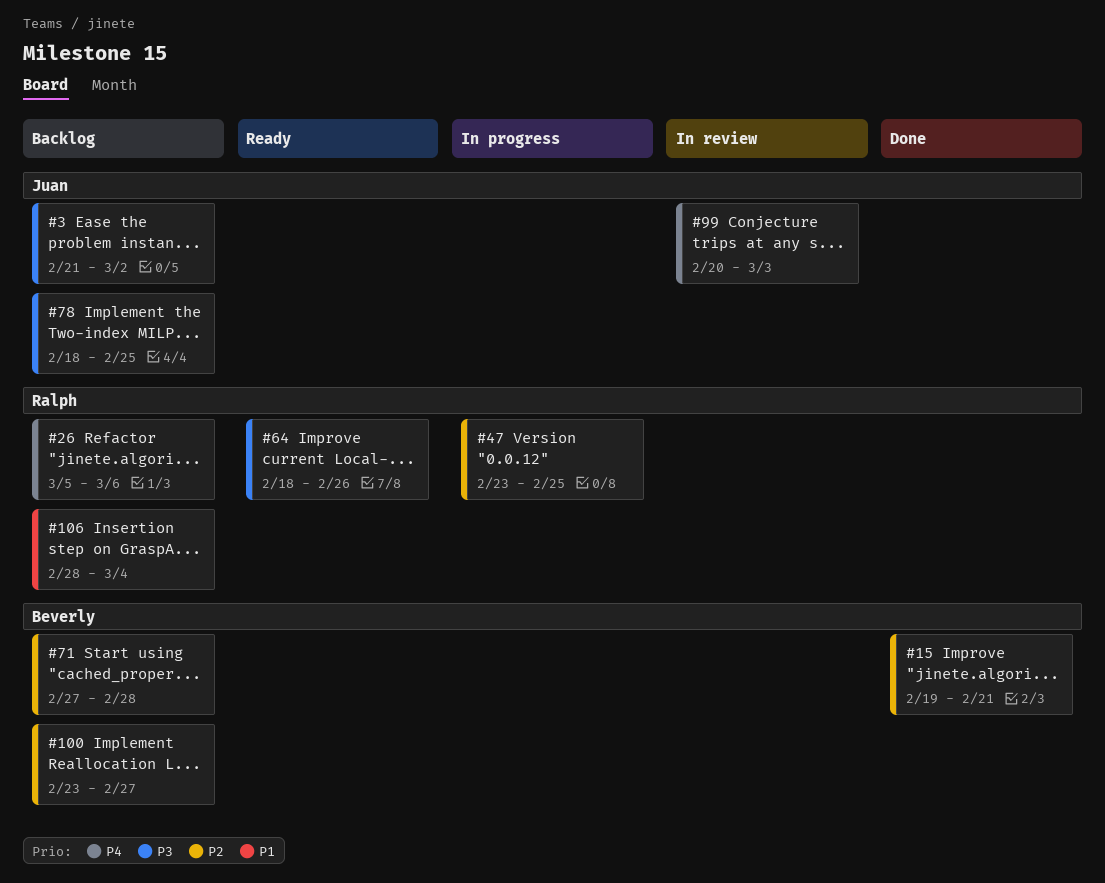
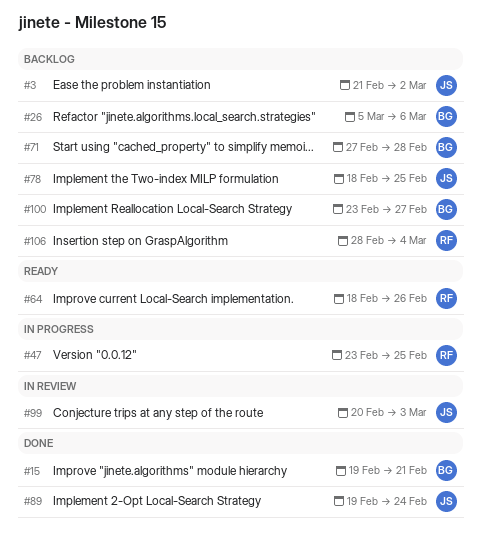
#26, owner: Ralph -> Beverly
#89: none -> present

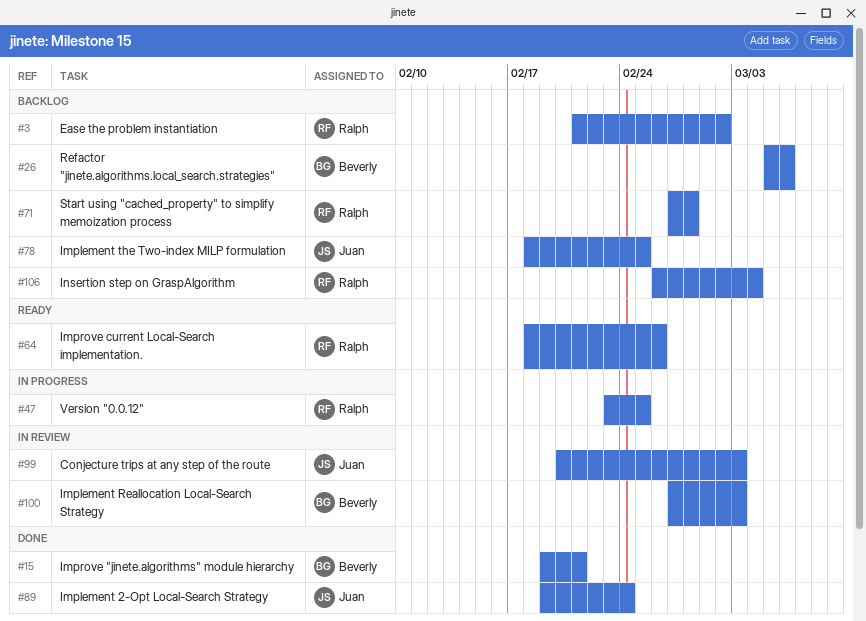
#3, owner: Juan -> Ralph
#71, owner: Beverly -> Ralph
#100, status: Backlog -> In review
#100, start: Feb 23 -> Feb 27
#100, due: Feb 27 -> Mar 3
#106, start: Feb 28 -> Feb 26

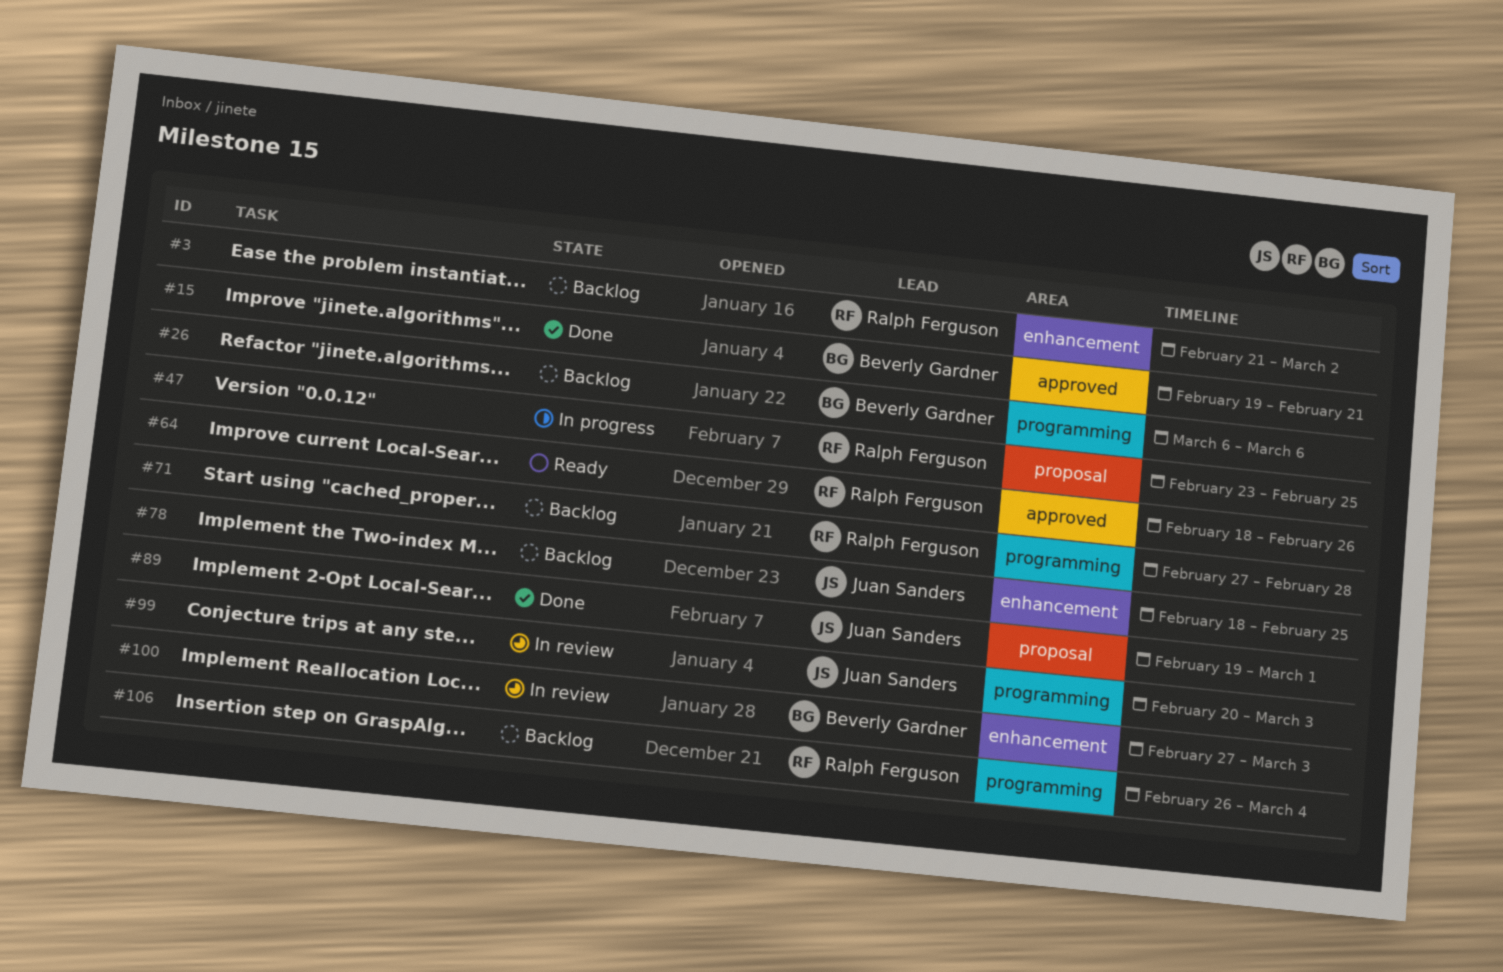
#26, start: Mar 5 -> Mar 6
#89, due: Feb 24 -> Mar 1

